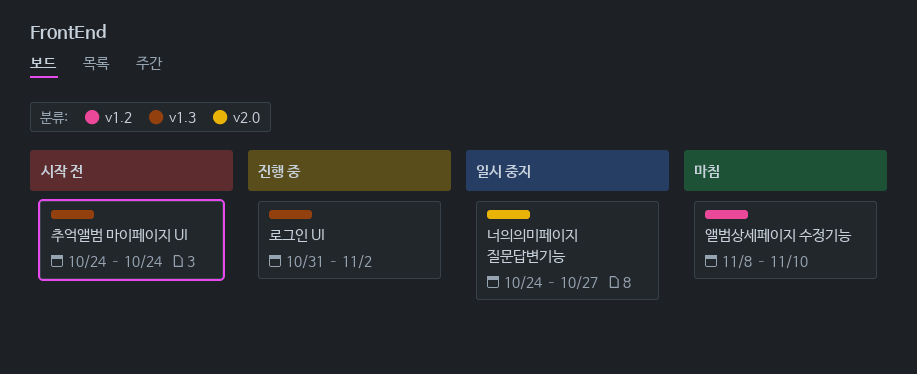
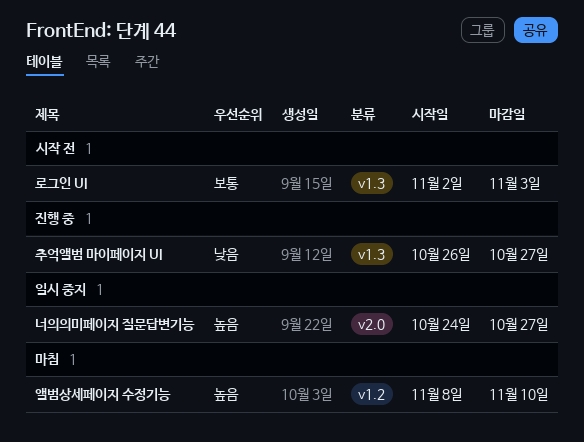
로그인 UI, status: 진행 중 -> 시작 전
로그인 UI, start: Oct 31 -> Nov 2
로그인 UI, due: Nov 2 -> Nov 3
추억앨범 마이페이지 UI, status: 시작 전 -> 진행 중
추억앨범 마이페이지 UI, start: Oct 24 -> Oct 26
추억앨범 마이페이지 UI, due: Oct 24 -> Oct 27

